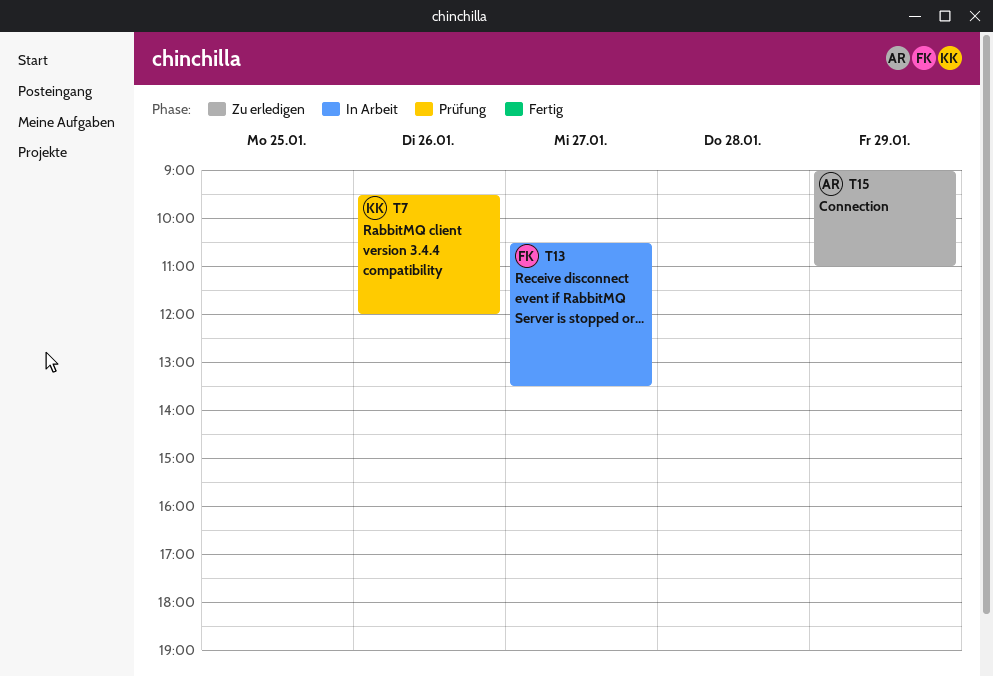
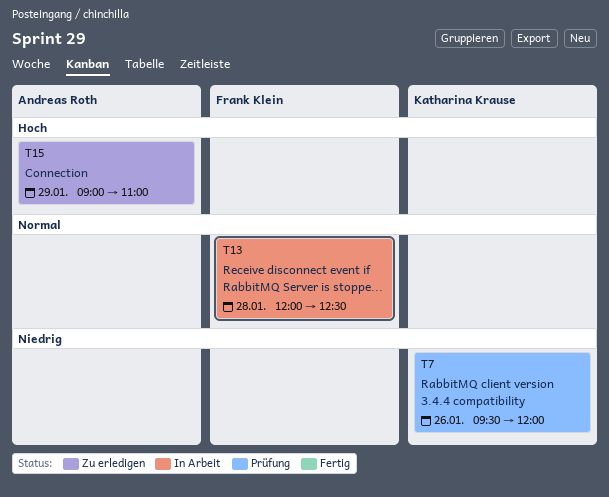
T13, day: Jan 27 -> Jan 28
T13, begins: 10:30 -> 12:00
T13, ends: 13:30 -> 12:30

